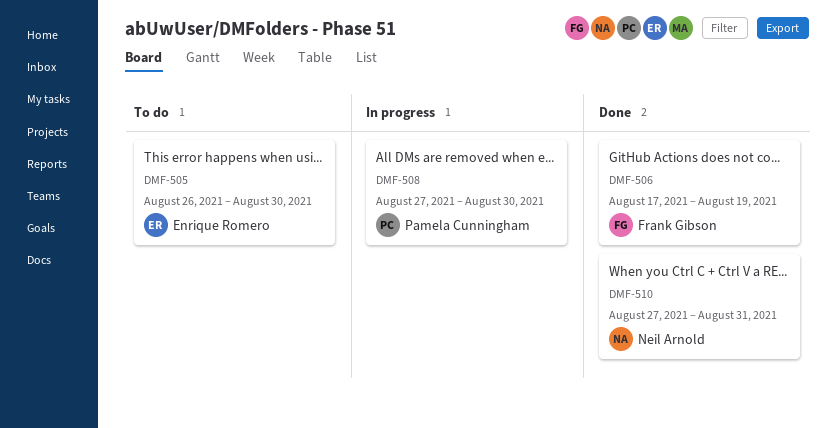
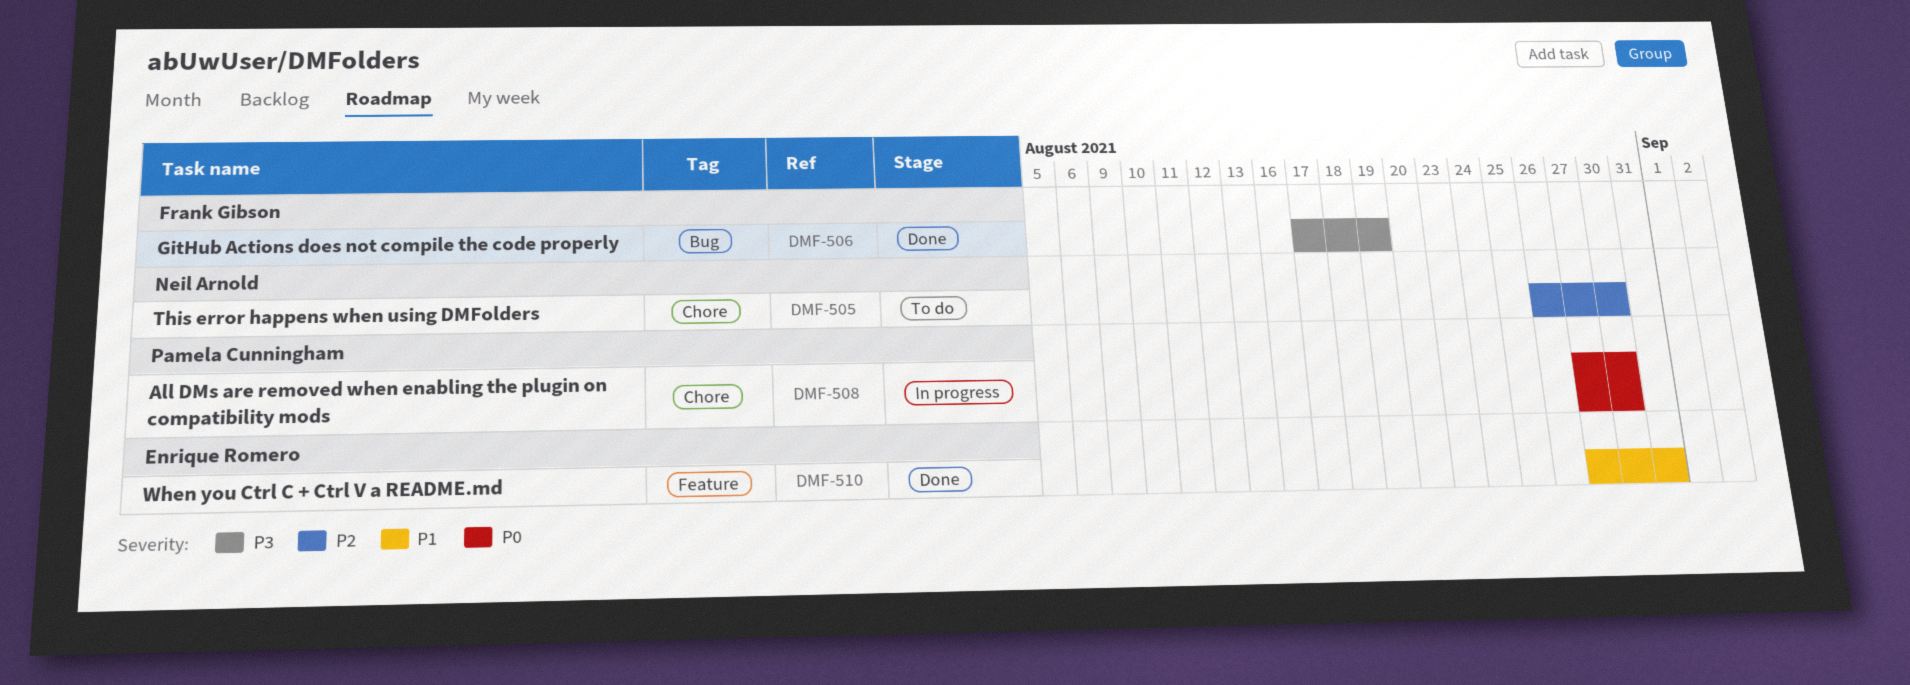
DMF-505, owner: Enrique Romero -> Neil Arnold
DMF-510, owner: Neil Arnold -> Enrique Romero

